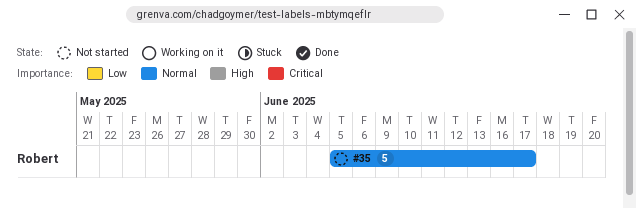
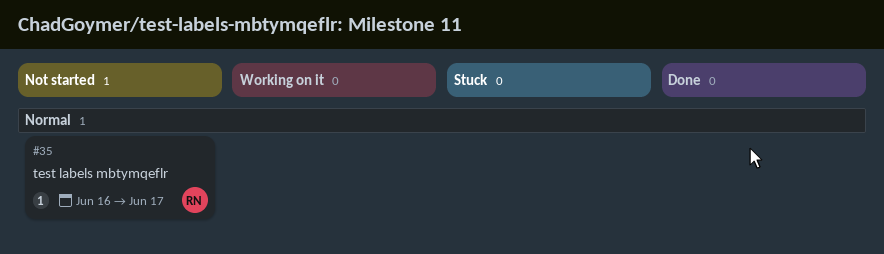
#35, estimate: 5 -> 1
#35, start: Jun 5 -> Jun 16

